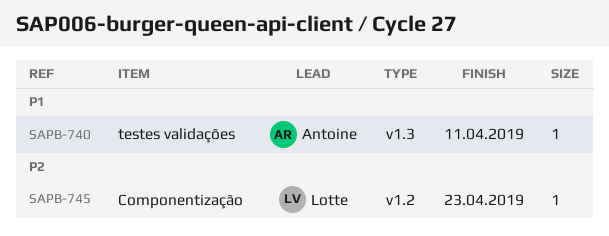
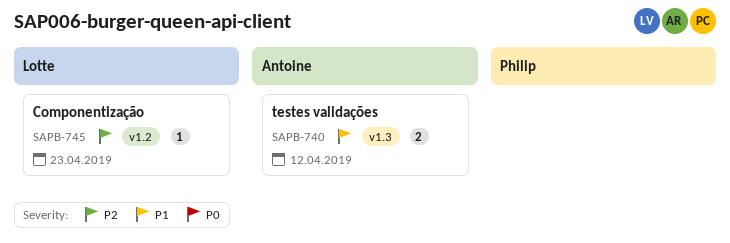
SAPB-740, estimate: 1 -> 2
SAPB-740, due: Apr 11 -> Apr 12

